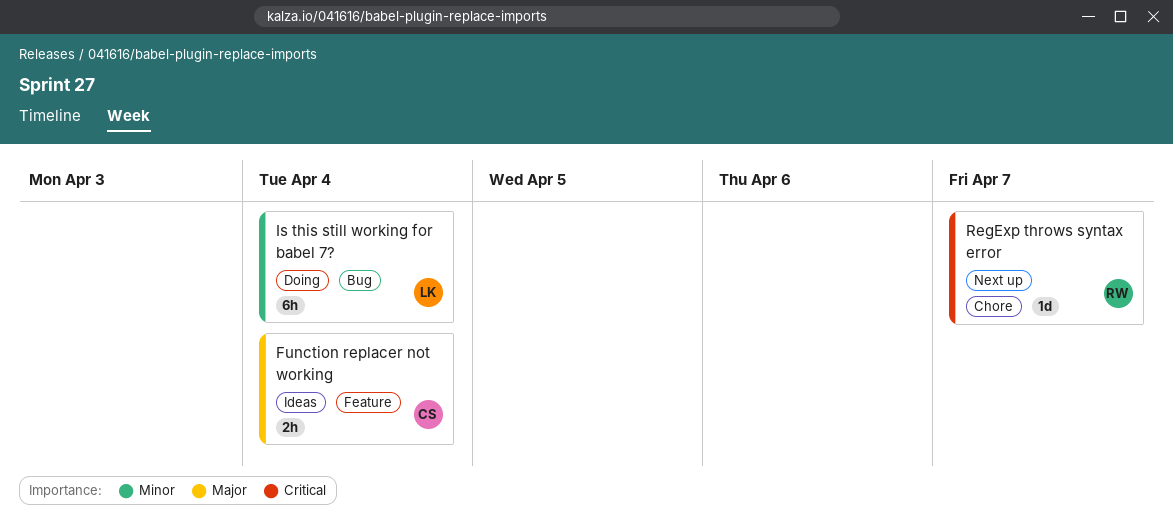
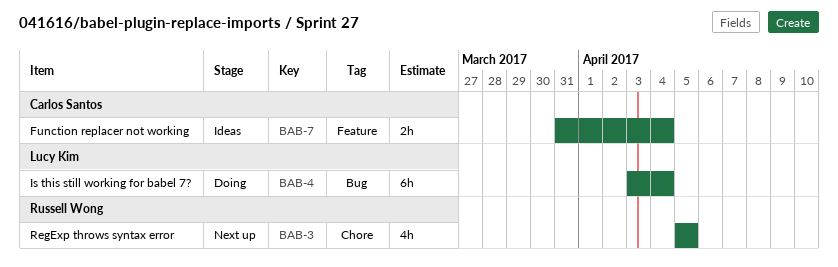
RegExp throws syntax error, estimate: 1d -> 4h
RegExp throws syntax error, due: Apr 7 -> Apr 5

